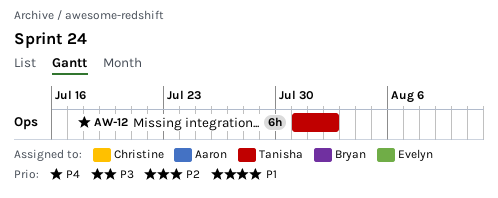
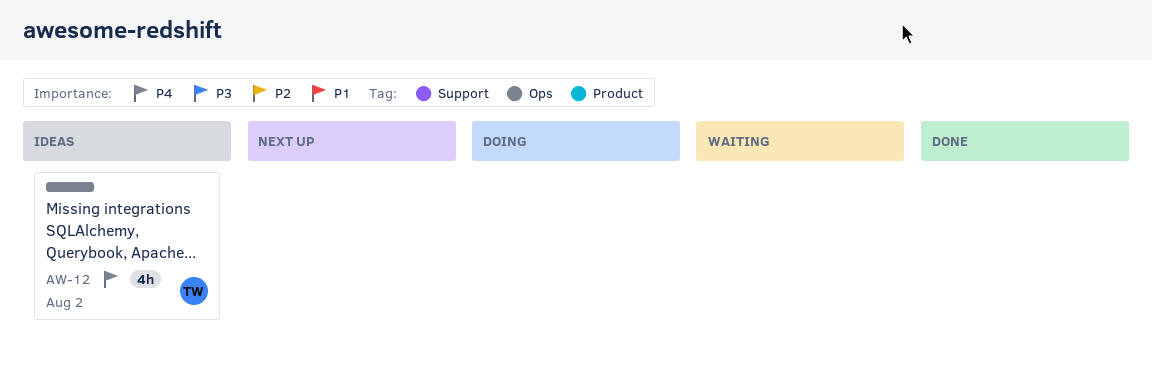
AW-12, estimate: 6h -> 4h

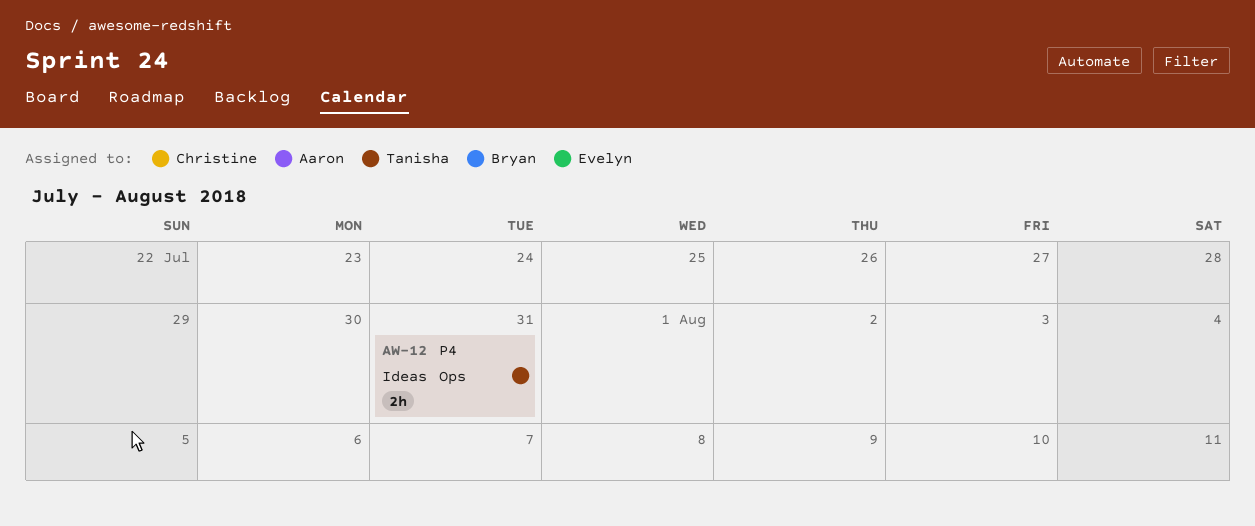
AW-12, estimate: 4h -> 2h
AW-12, due: Aug 2 -> Jul 31

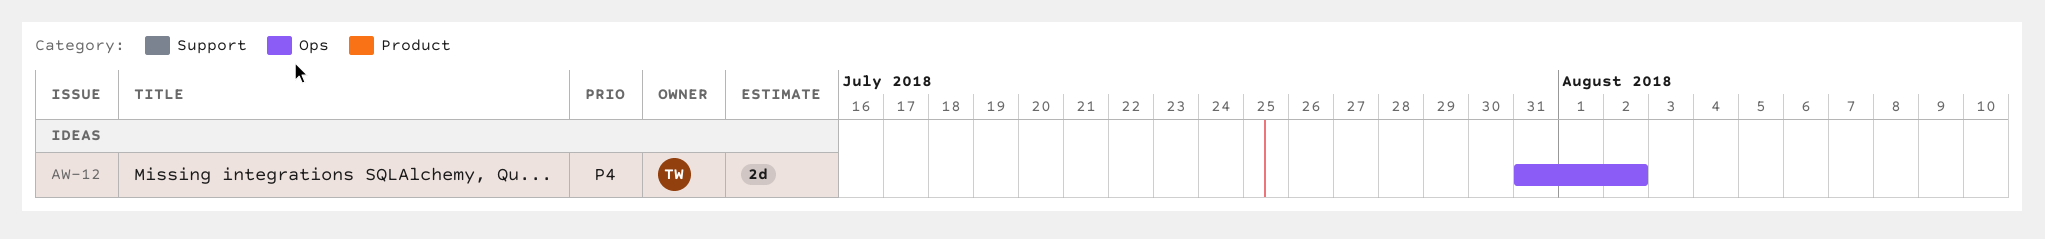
AW-12, estimate: 2h -> 2d
AW-12, due: Jul 31 -> Aug 2

